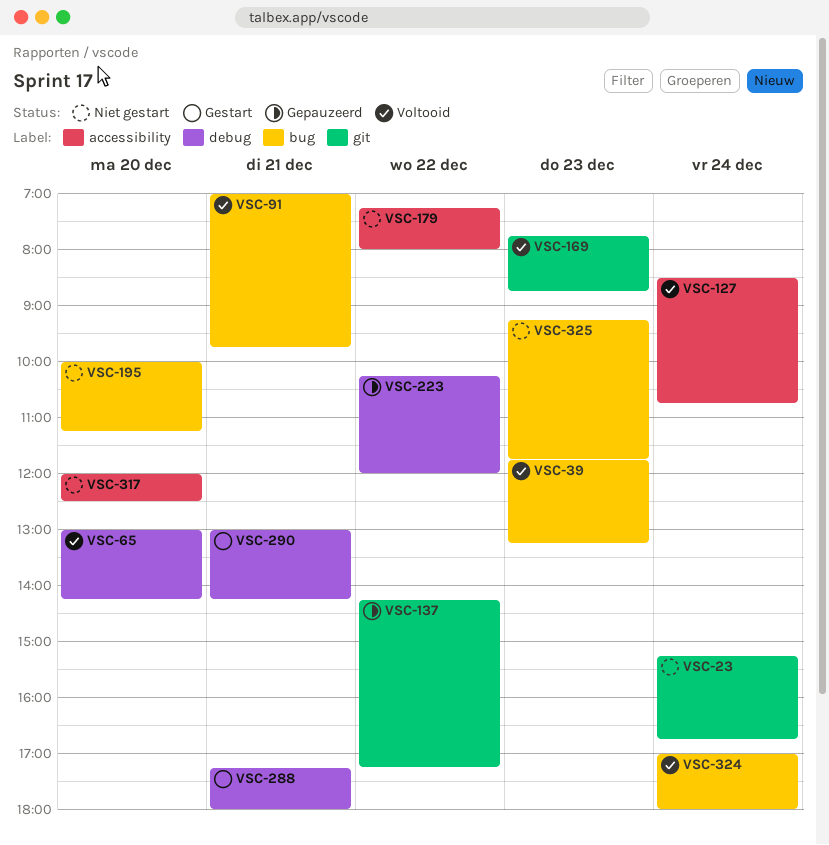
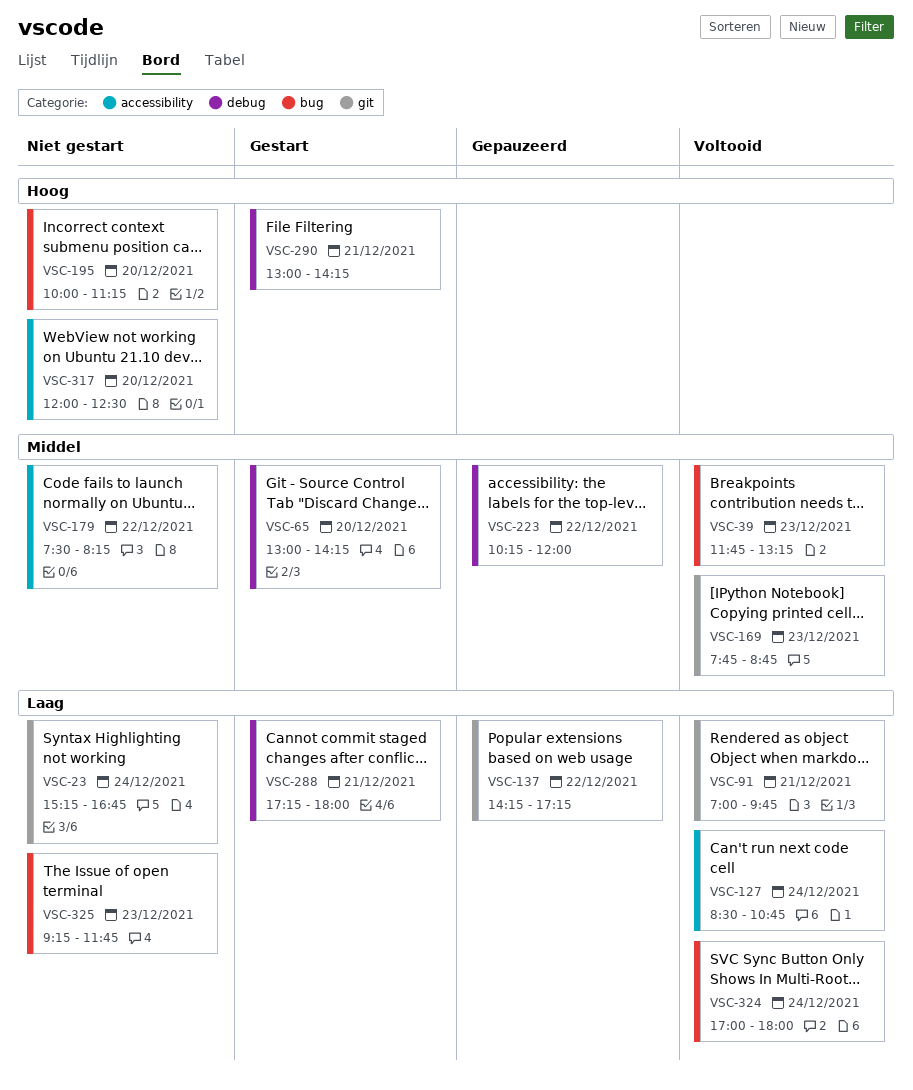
VSC-65, status: Voltooid -> Gestart
VSC-91, label: bug -> git
VSC-179, begins: 07:15 -> 07:30
VSC-179, ends: 08:00 -> 08:15

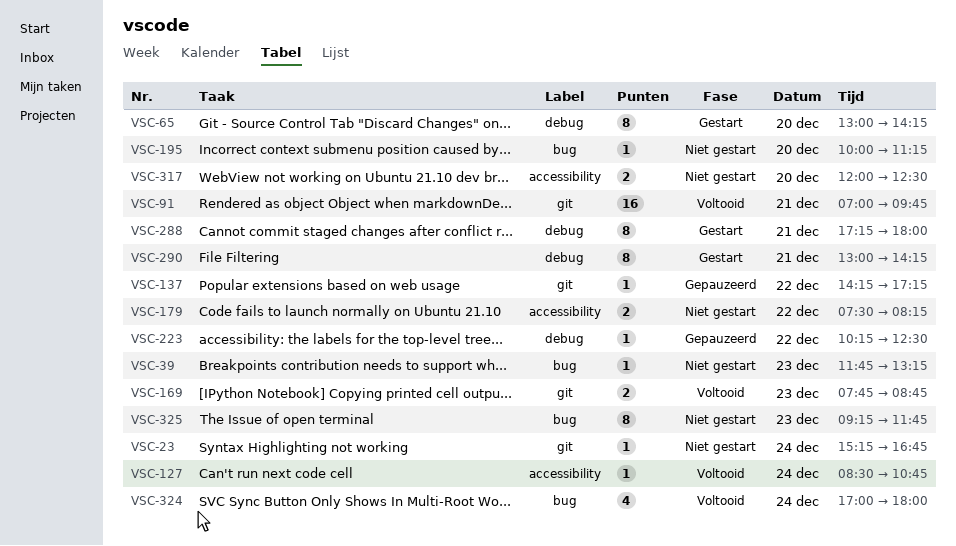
VSC-39, status: Voltooid -> Niet gestart
VSC-223, ends: 12:00 -> 12:30

